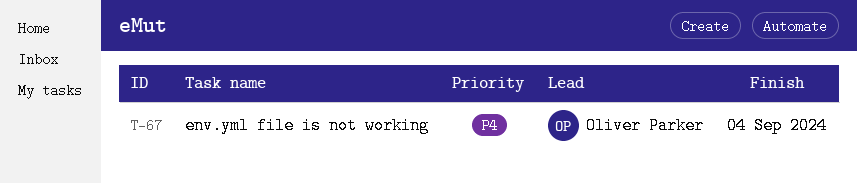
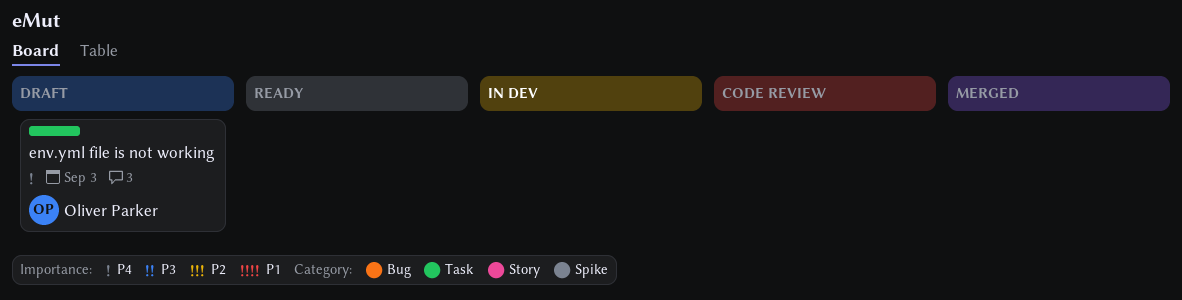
env.yml file is not working, due: Sep 4 -> Sep 3

